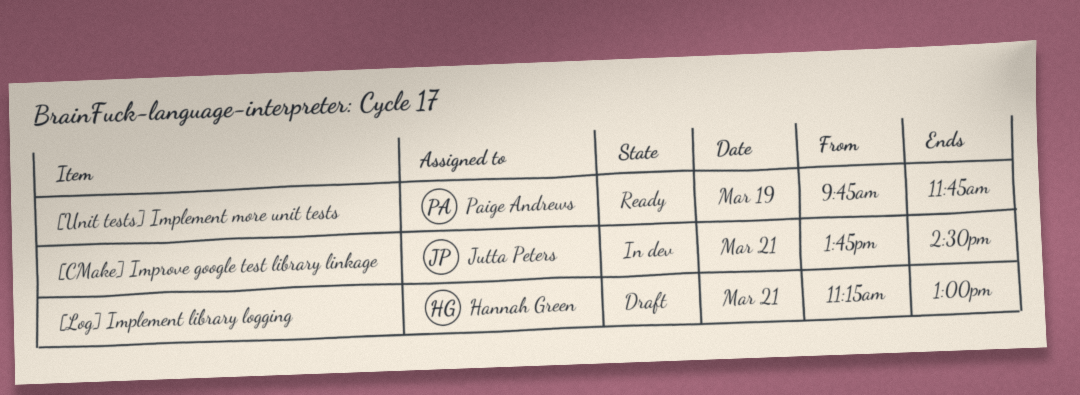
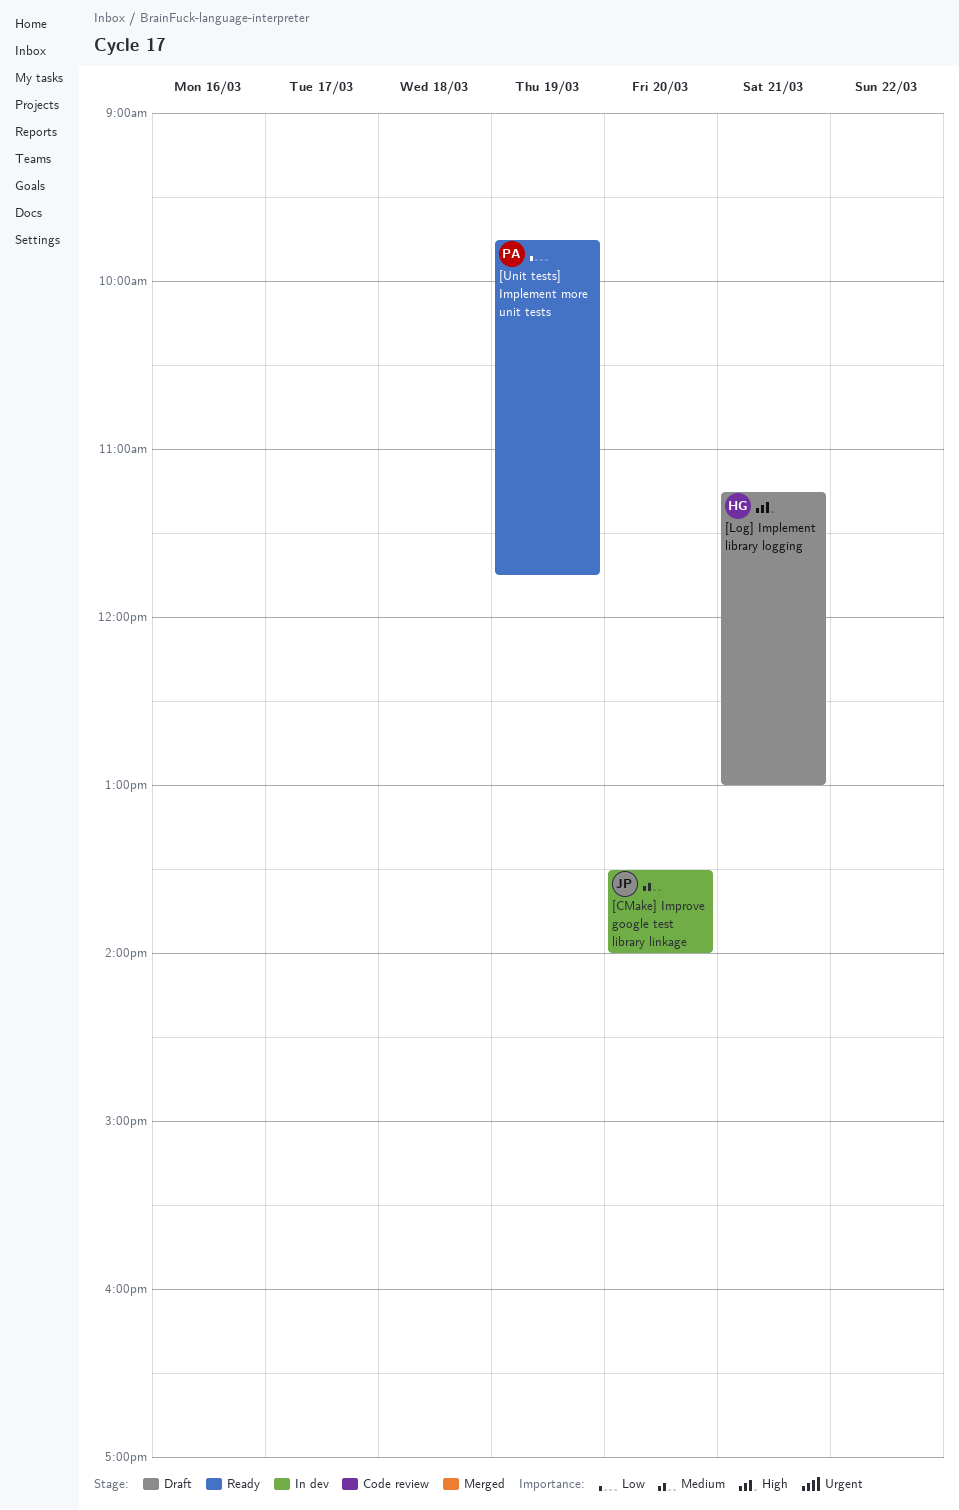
[CMake] Improve google test library linkage, day: Mar 21 -> Mar 20
[CMake] Improve google test library linkage, begins: 13:45 -> 13:30
[CMake] Improve google test library linkage, ends: 14:30 -> 14:00

